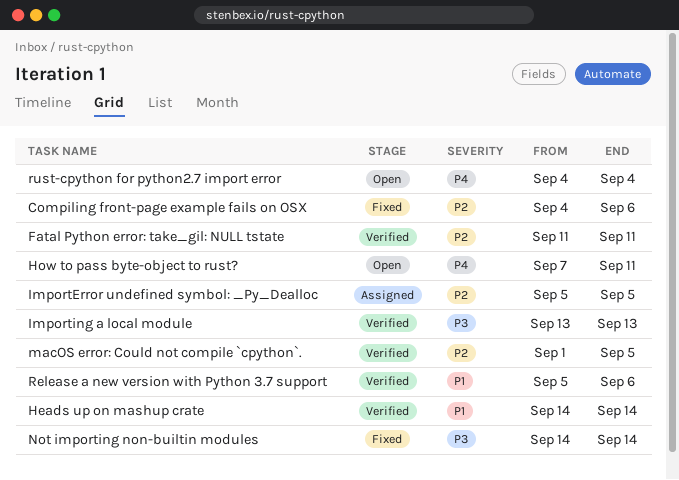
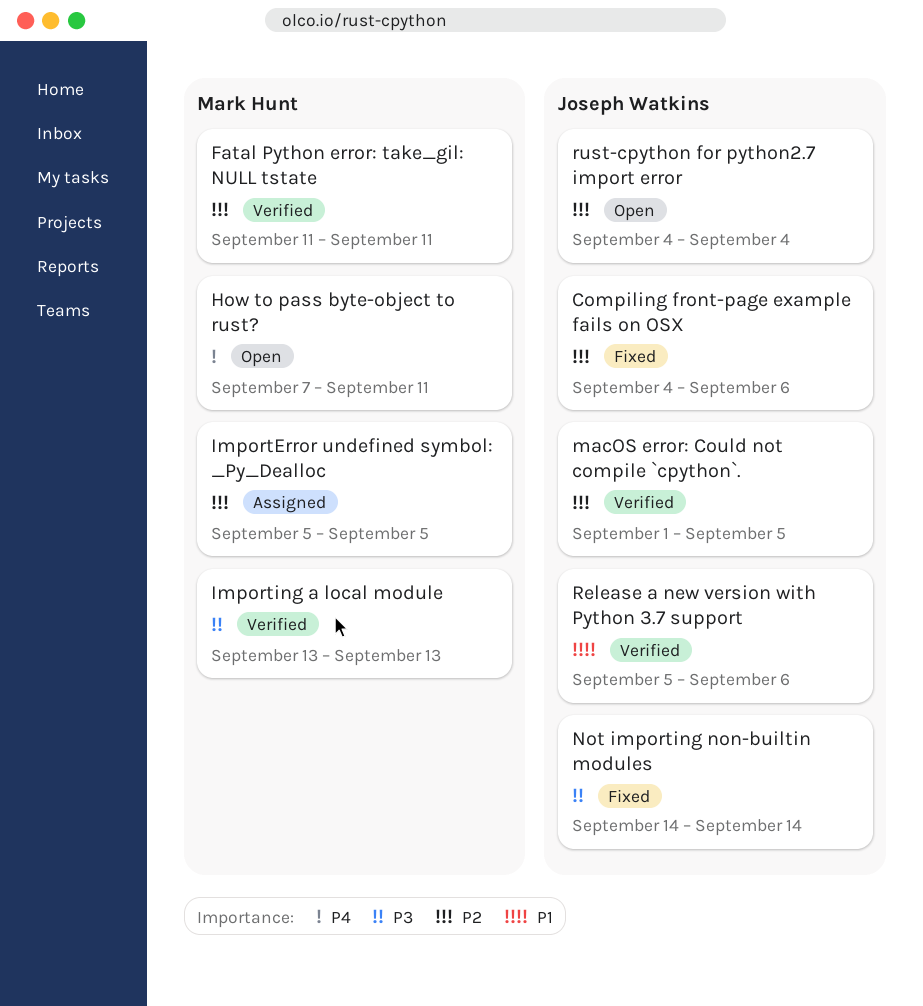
Heads up on mashup crate: present -> none
rust-cpython for python2.7 import error, priority: P4 -> P2

